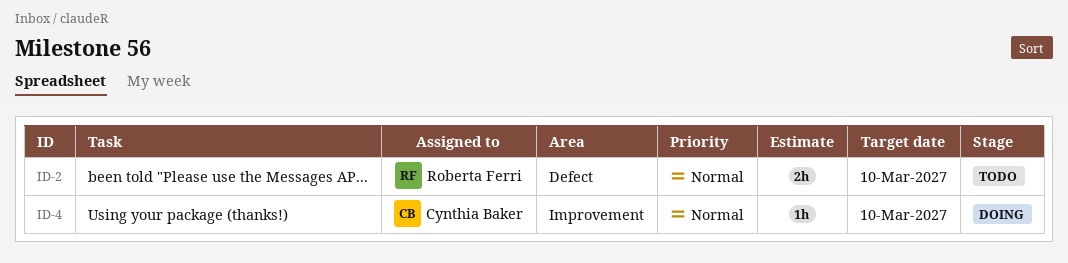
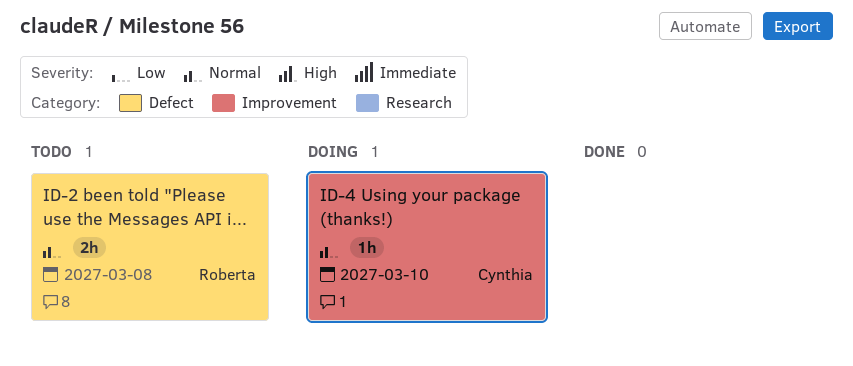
ID-2, due: Mar 10 -> Mar 8

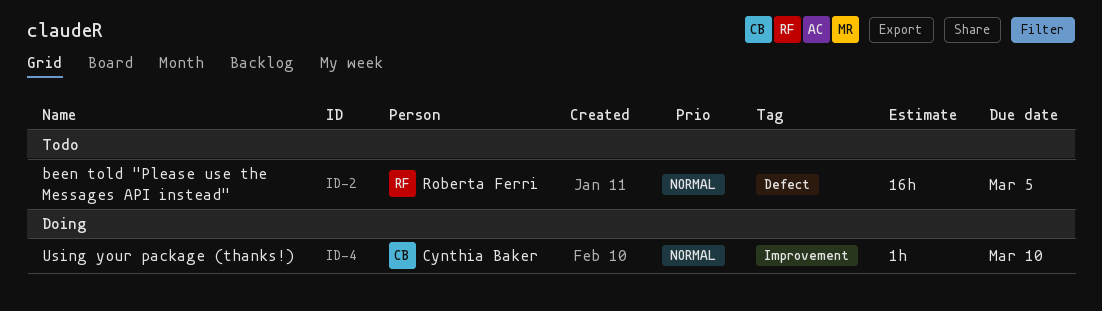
ID-2, estimate: 2h -> 16h
ID-2, due: Mar 8 -> Mar 5

